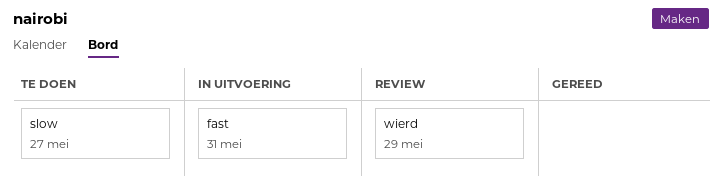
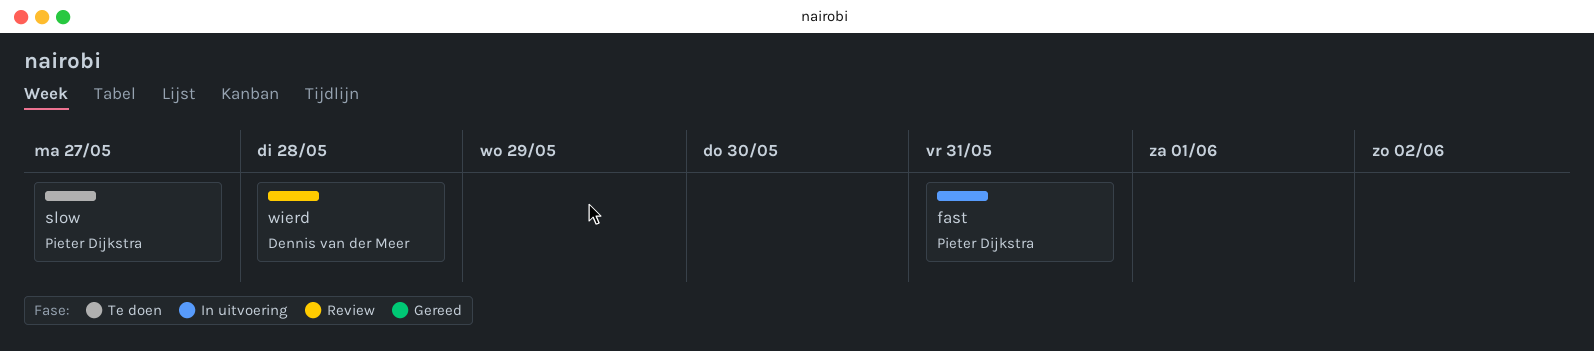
wierd, due: May 29 -> May 28

